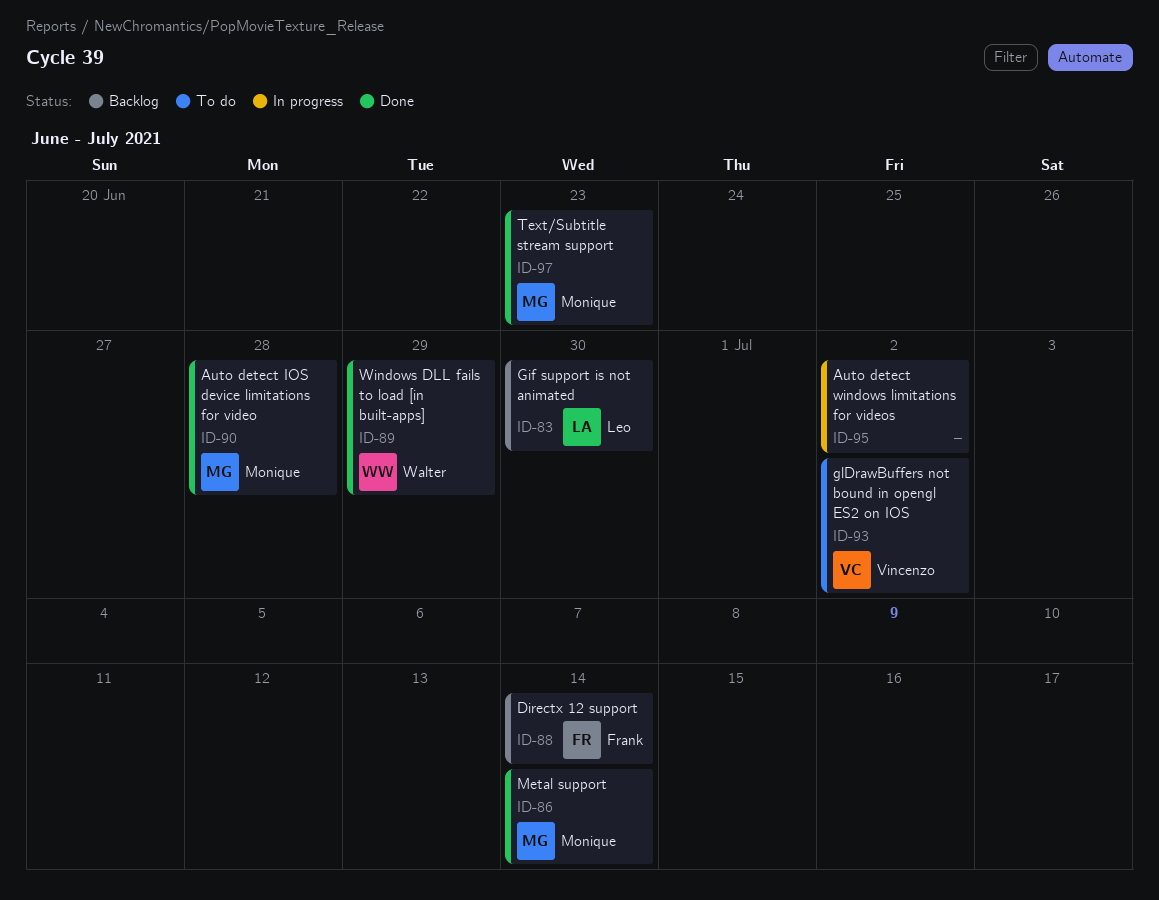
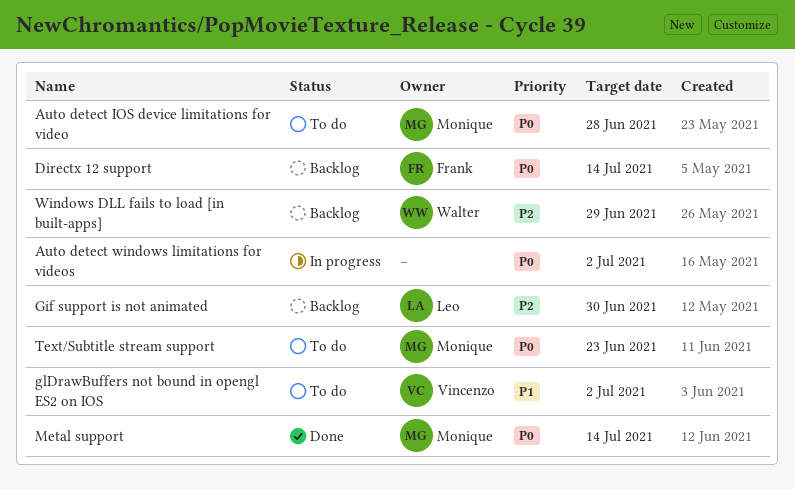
Auto detect IOS device limitations for video, status: Done -> To do
Text/Subtitle stream support, status: Done -> To do
Windows DLL fails to load [in built-apps], status: Done -> Backlog

